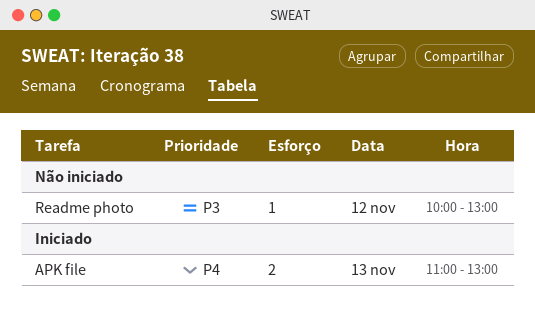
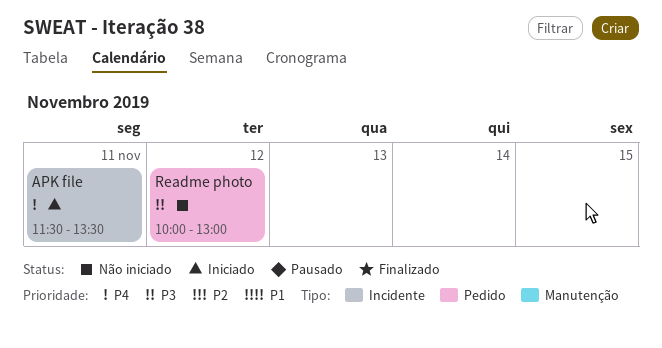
APK file, day: Nov 13 -> Nov 11
APK file, begins: 11:00 -> 11:30
APK file, ends: 13:00 -> 13:30

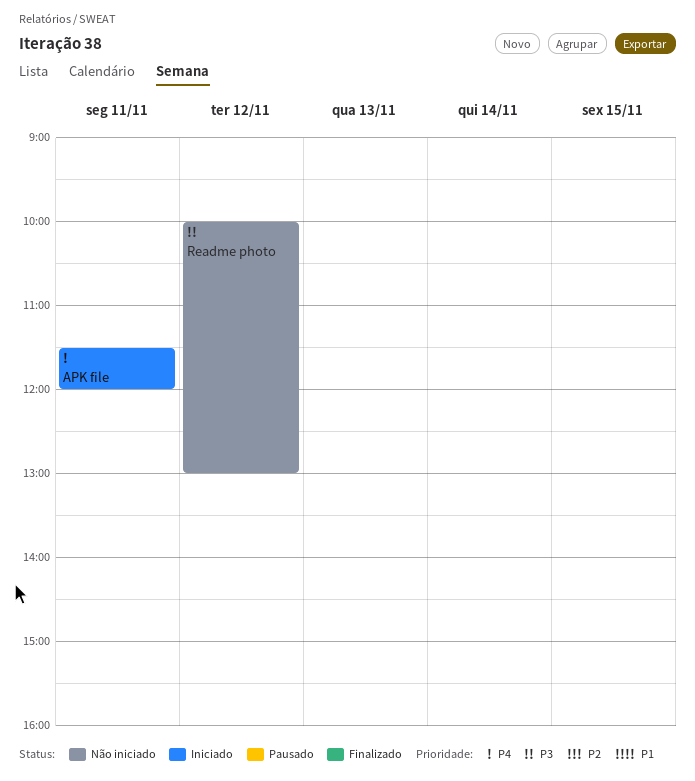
APK file, ends: 13:30 -> 12:00

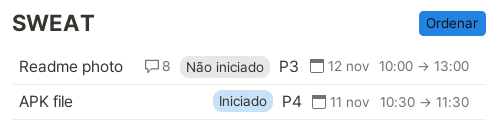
APK file, begins: 11:30 -> 10:30
APK file, ends: 12:00 -> 11:30

